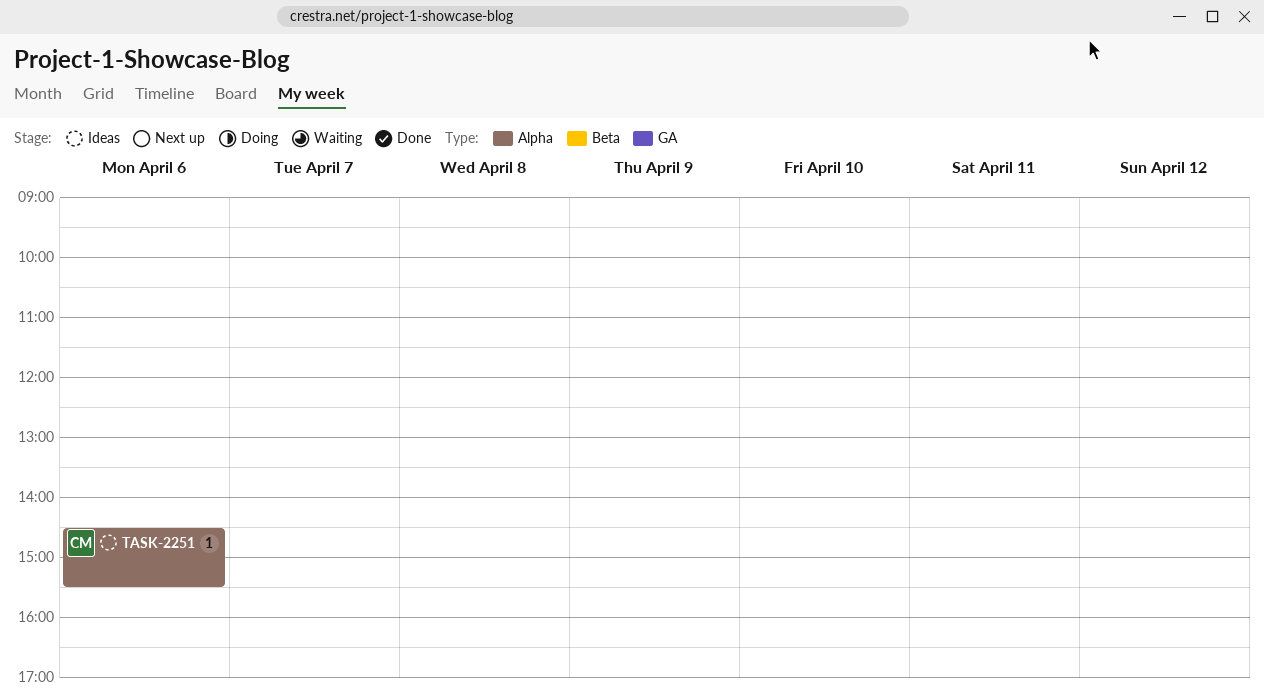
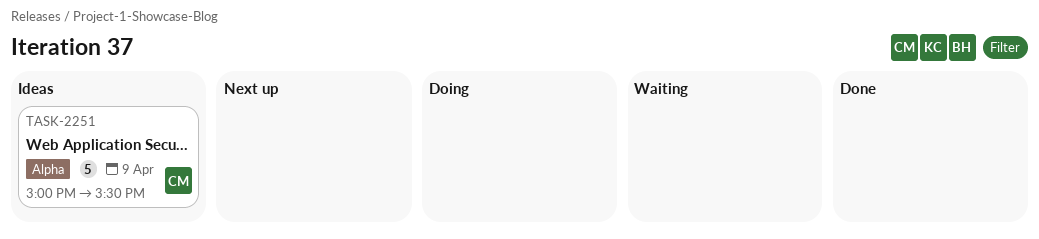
TASK-2251, estimate: 1 -> 5
TASK-2251, day: Apr 6 -> Apr 9
TASK-2251, begins: 14:30 -> 15:00

